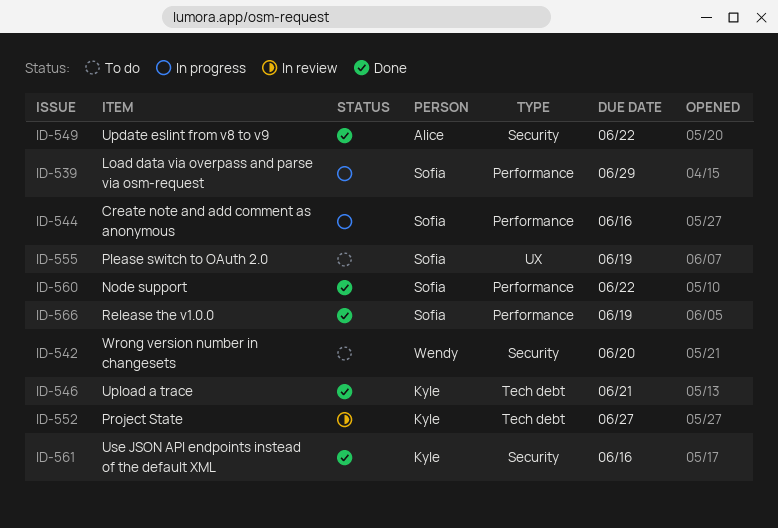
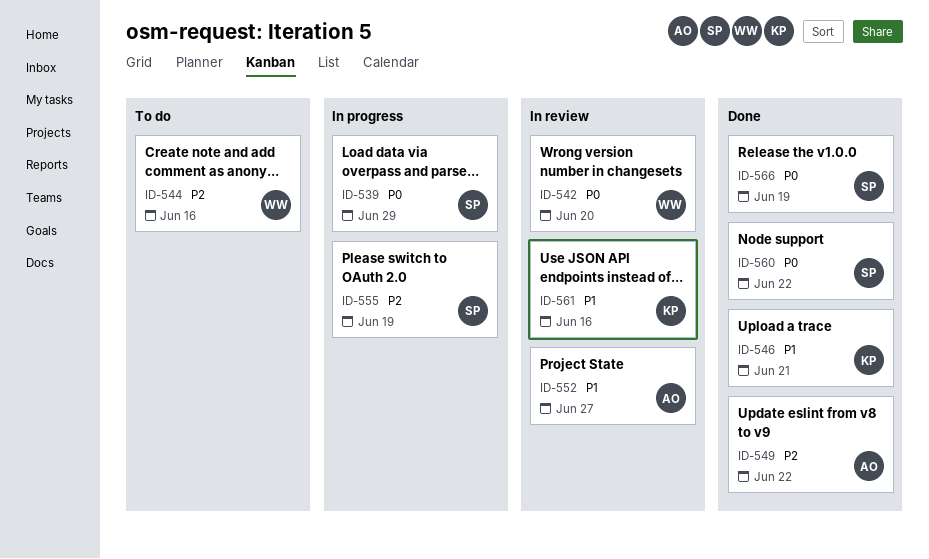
ID-542, status: To do -> In review
ID-544, status: In progress -> To do
ID-544, owner: Sofia -> Wendy
ID-552, owner: Kyle -> Alice
ID-555, status: To do -> In progress
ID-561, status: Done -> In review

